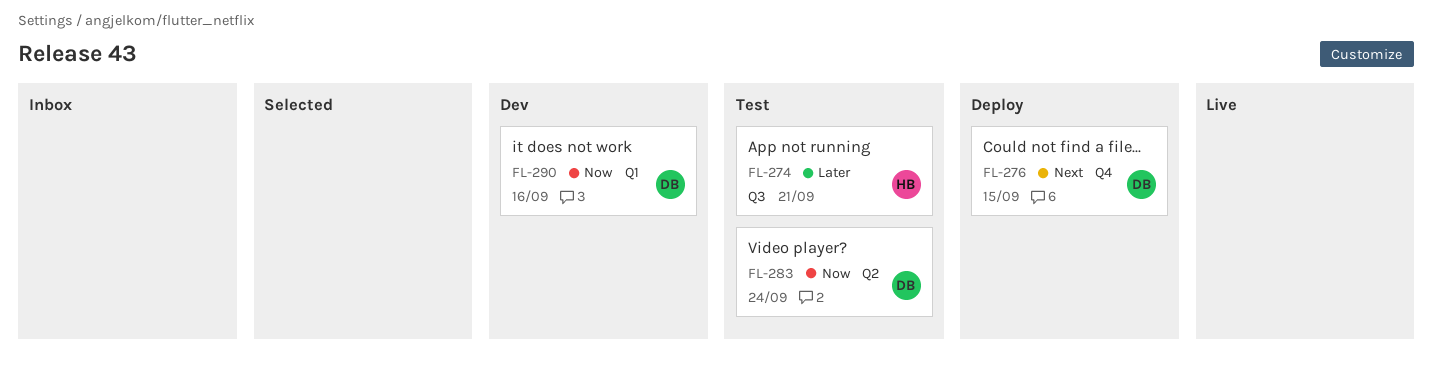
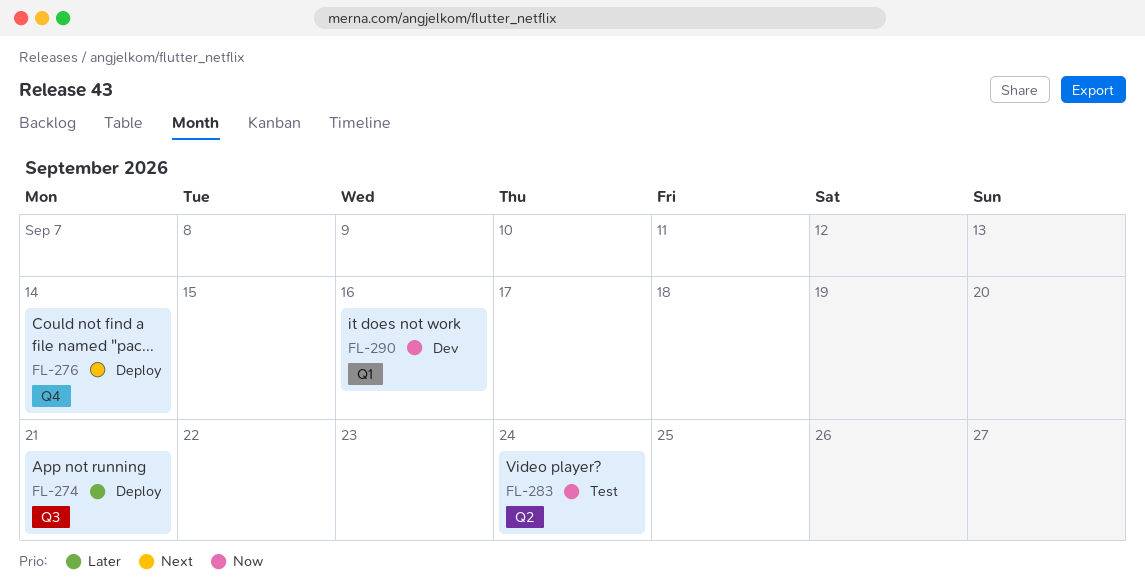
FL-274, status: Test -> Deploy
FL-276, due: Sep 15 -> Sep 14

